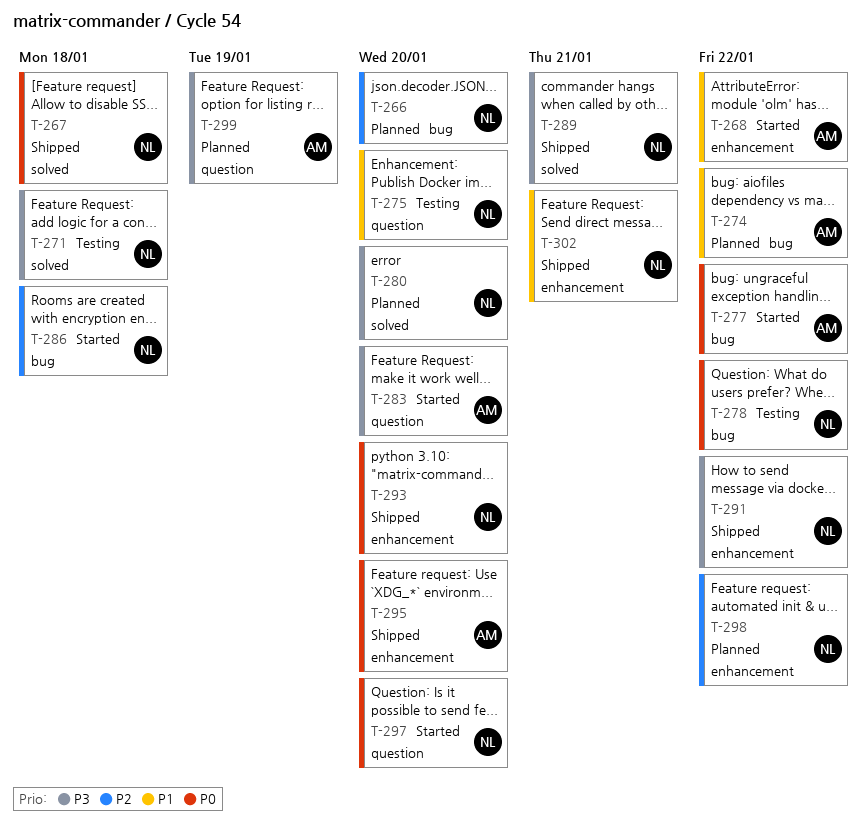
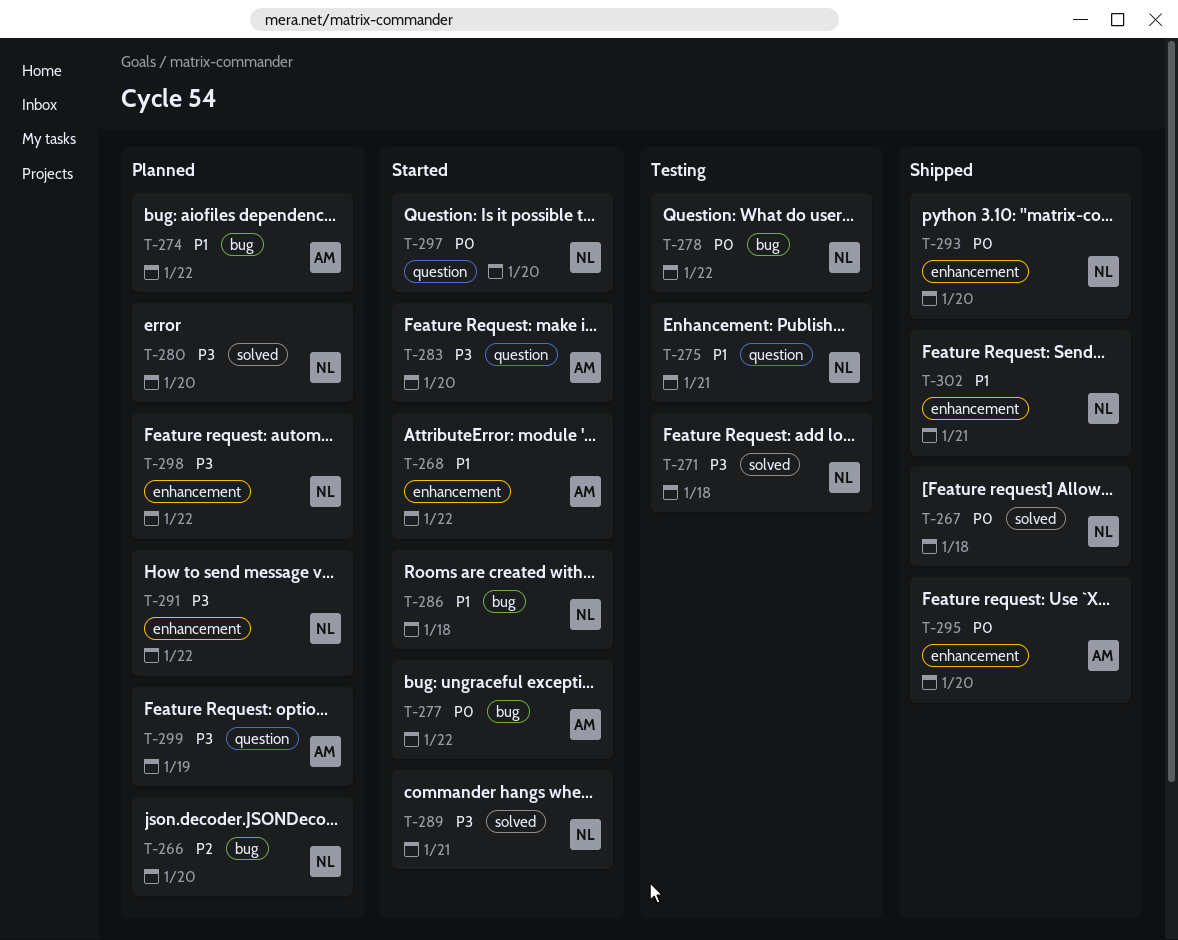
T-275, due: Jan 20 -> Jan 21
T-286, priority: P2 -> P1
T-289, status: Shipped -> Started
T-291, status: Shipped -> Planned
T-298, priority: P2 -> P3

